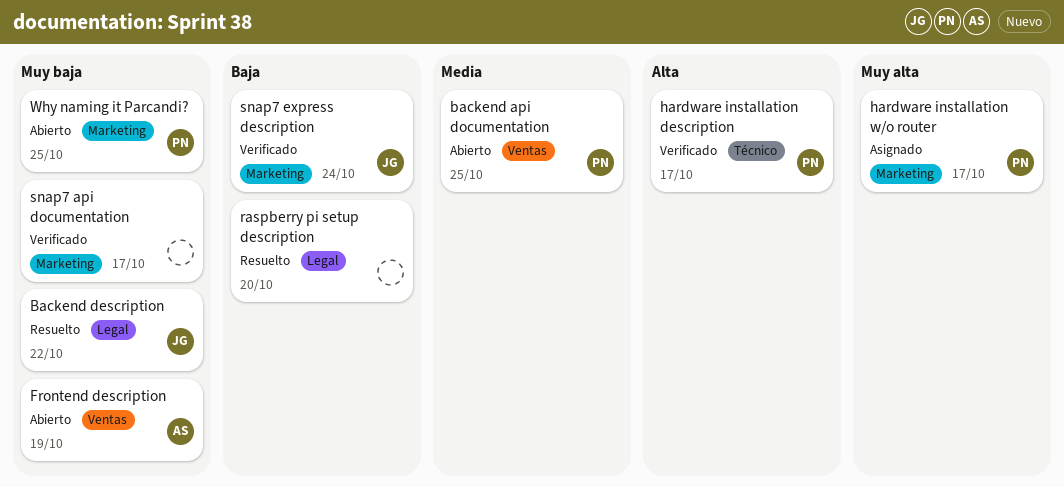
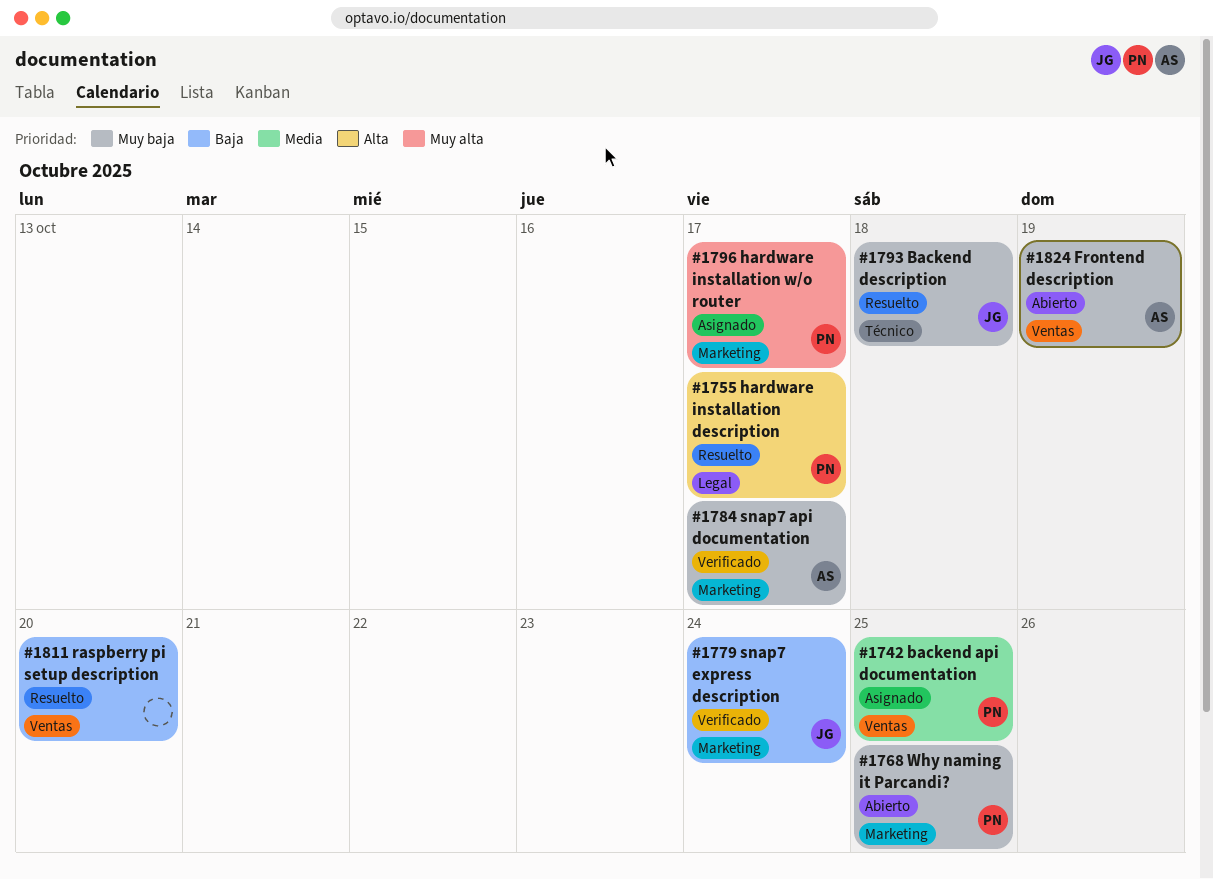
backend api documentation, status: Abierto -> Asignado
Backend description, label: Legal -> Técnico
Backend description, due: Oct 22 -> Oct 18
hardware installation description, status: Verificado -> Resuelto
hardware installation description, label: Técnico -> Legal
raspberry pi setup description, label: Legal -> Ventas
snap7 api documentation, owner: none -> AS

